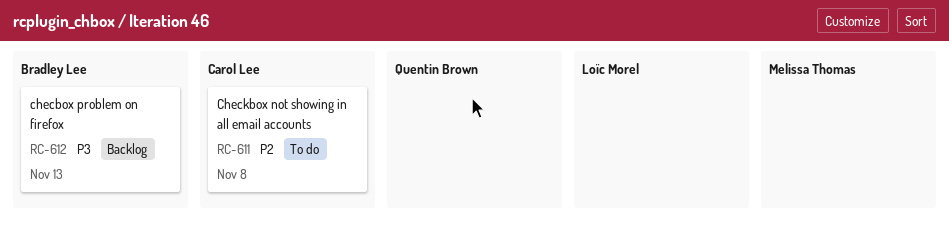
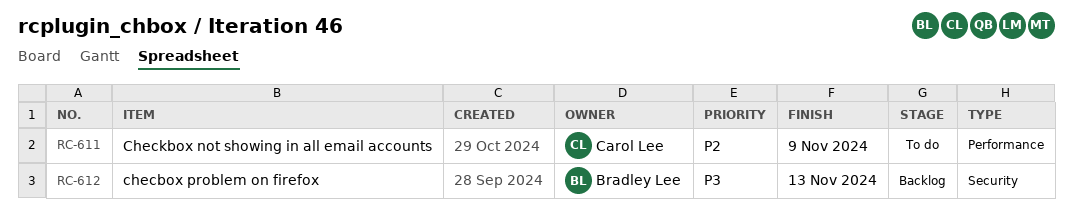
RC-611, due: Nov 8 -> Nov 9

